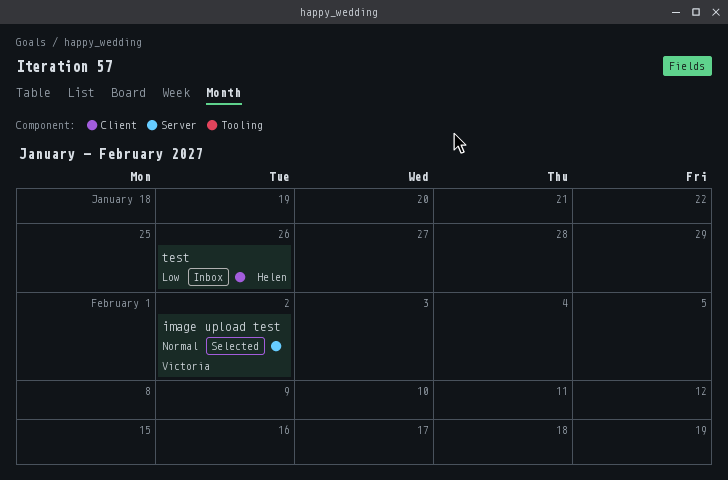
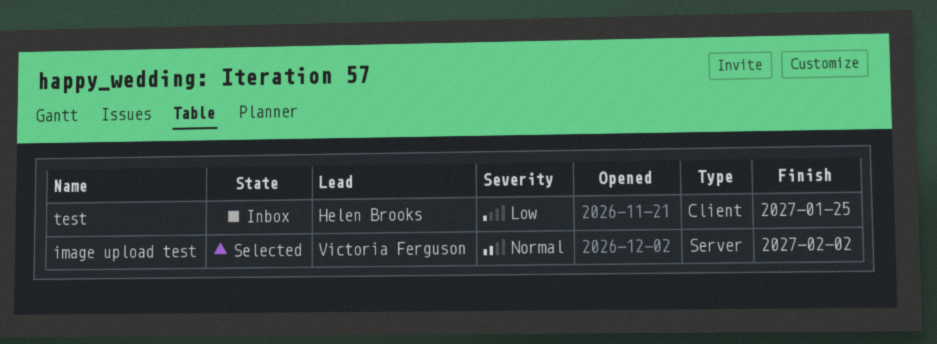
test, due: Jan 26 -> Jan 25

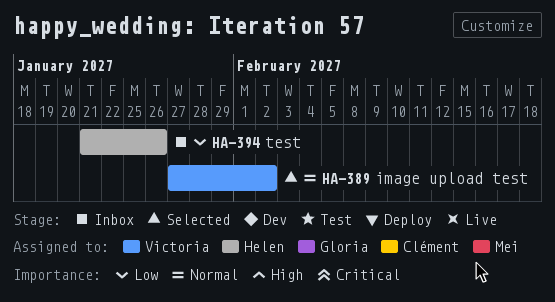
test, due: Jan 25 -> Jan 26

